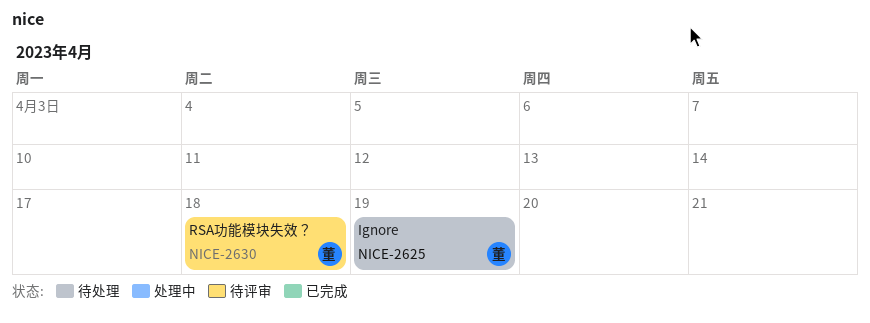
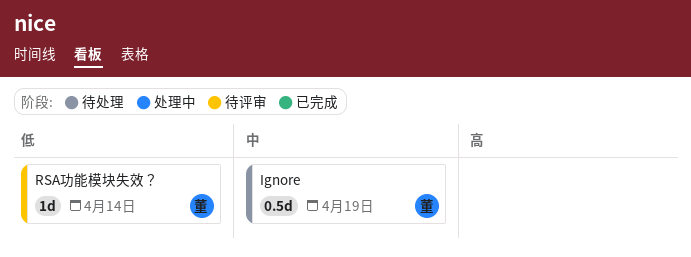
RSA功能模块失效？, due: Apr 18 -> Apr 14

